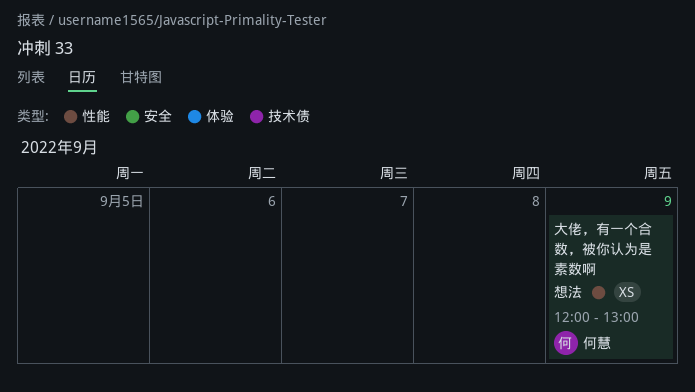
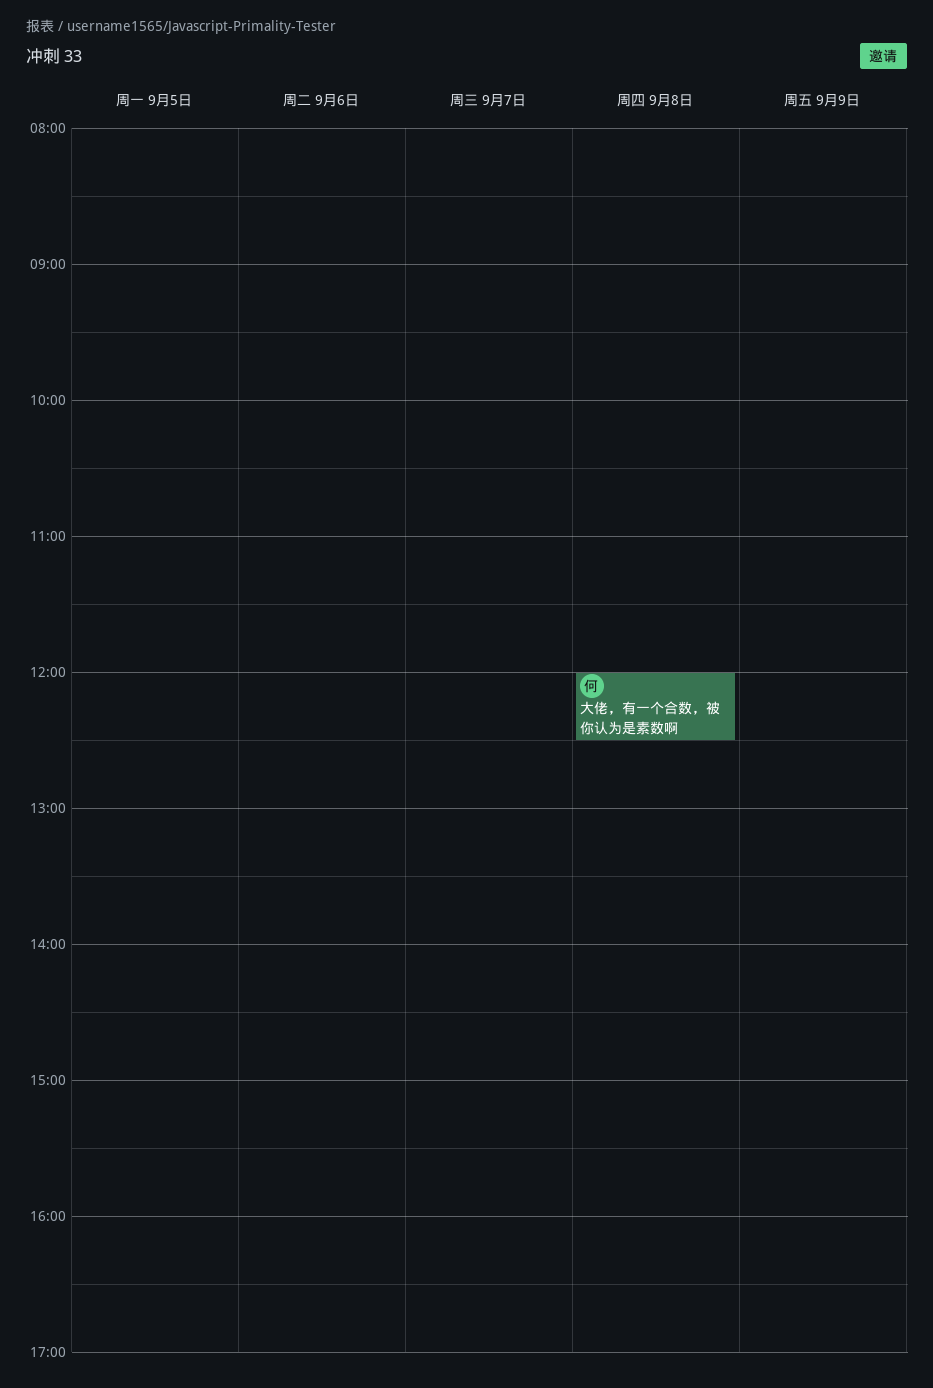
大佬，有一个合数，被你认为是素数啊, day: Sep 9 -> Sep 8
大佬，有一个合数，被你认为是素数啊, ends: 13:00 -> 12:30

